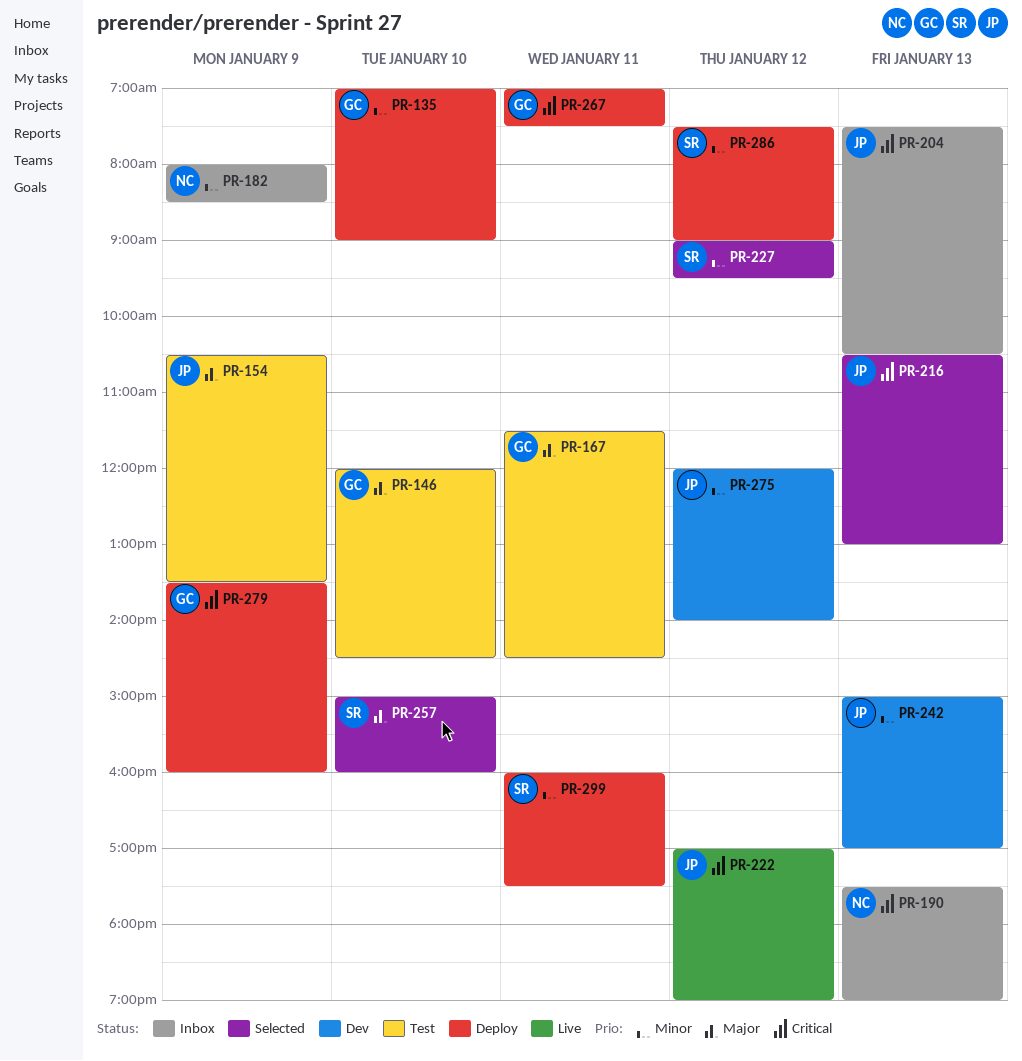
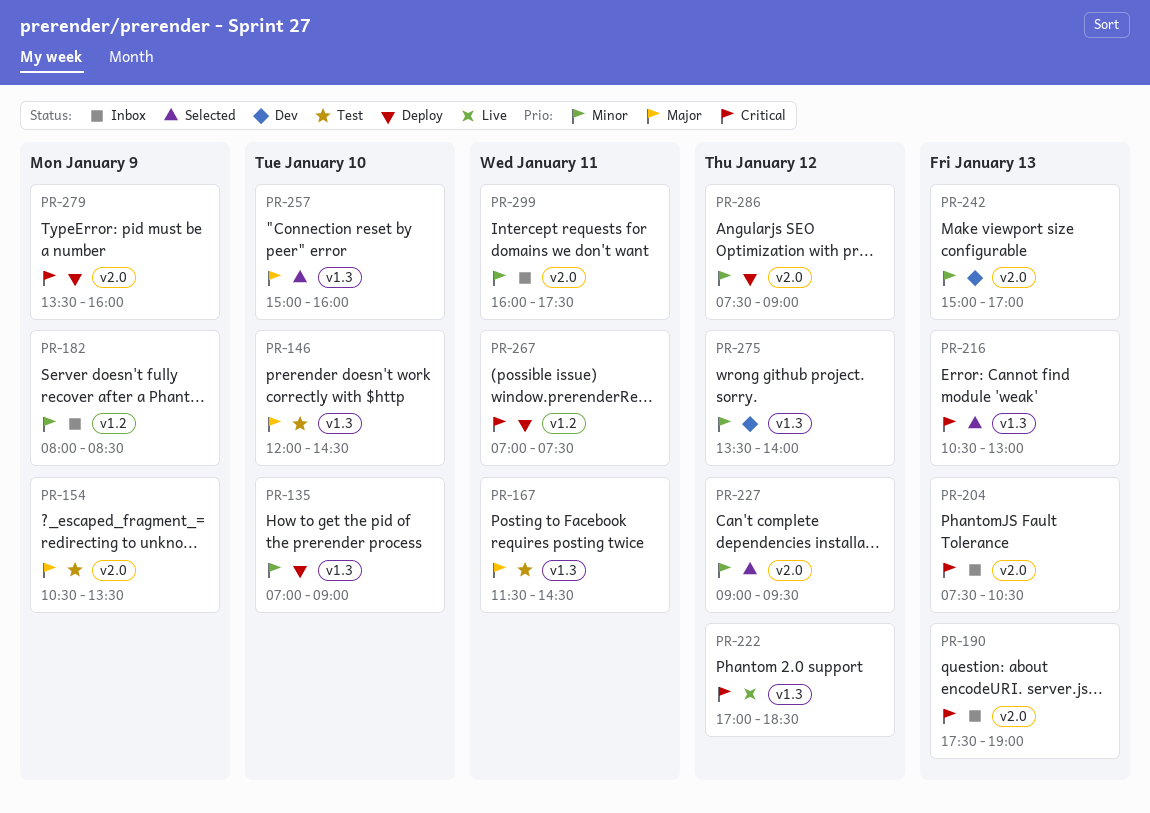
PR-222, ends: 19:00 -> 18:30
PR-275, begins: 12:00 -> 13:30
PR-299, status: Deploy -> Inbox

